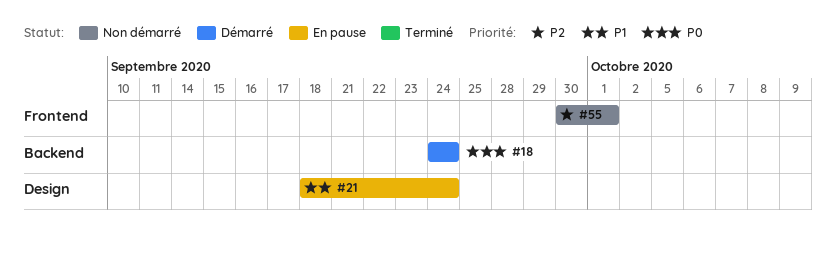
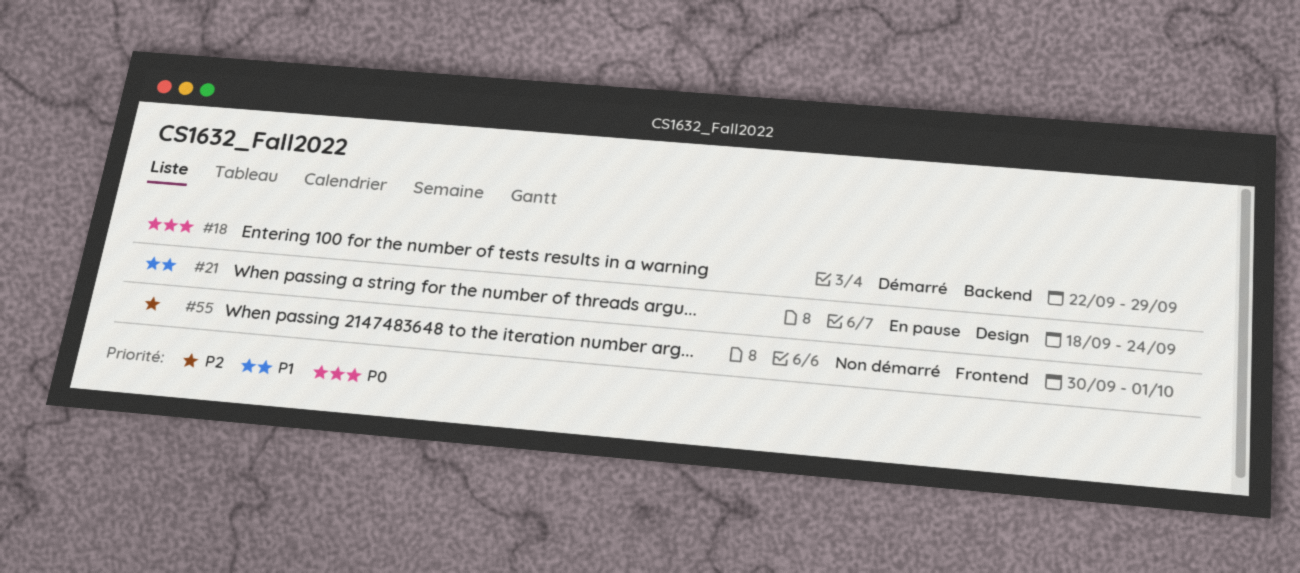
#18, start: Sep 24 -> Sep 22
#18, due: Sep 24 -> Sep 29

